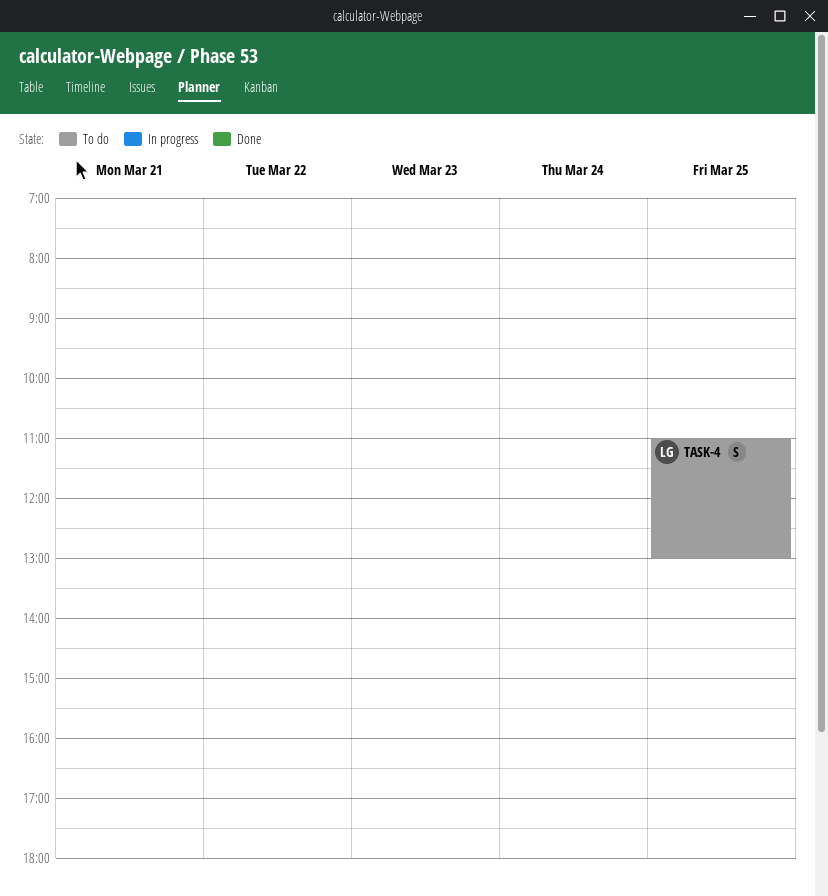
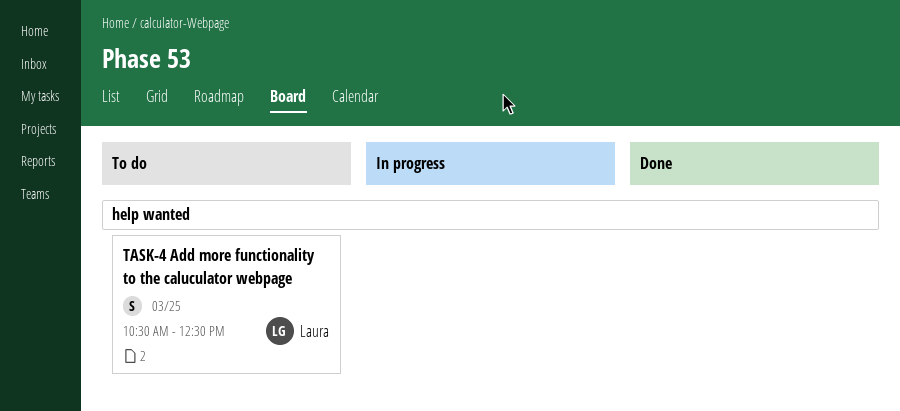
TASK-4, begins: 11:00 -> 10:30
TASK-4, ends: 13:00 -> 12:30

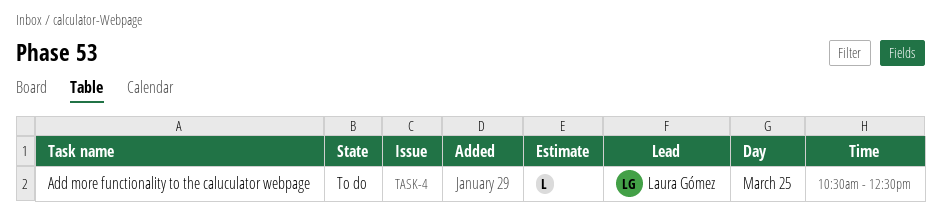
TASK-4, estimate: S -> L

